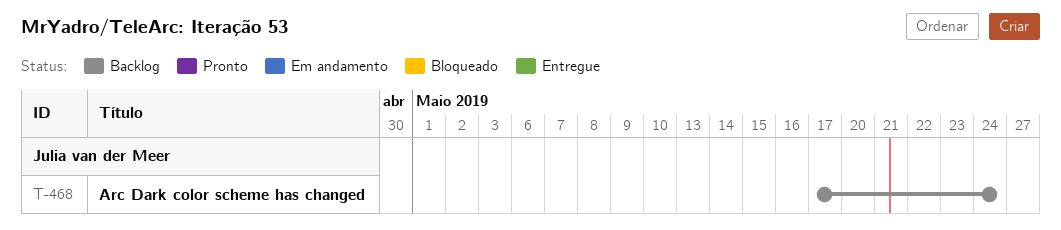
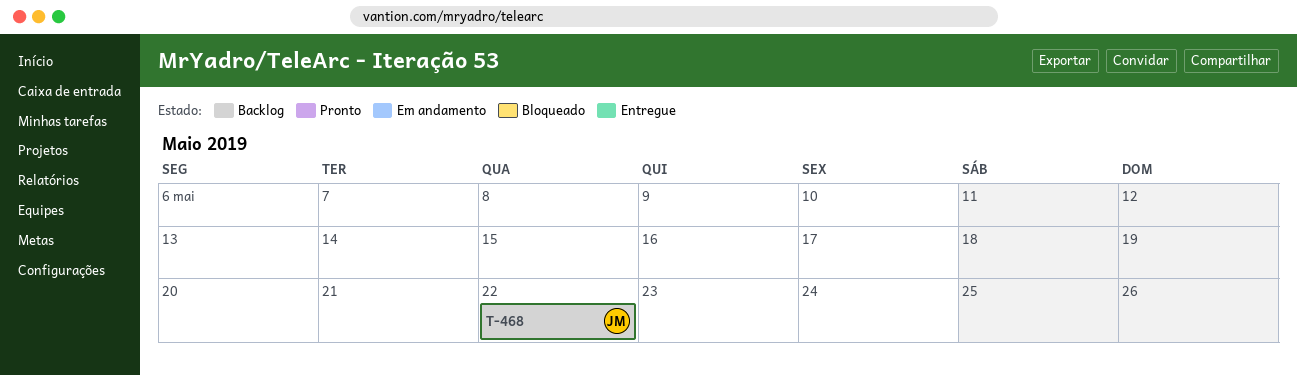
T-468, due: May 24 -> May 22

